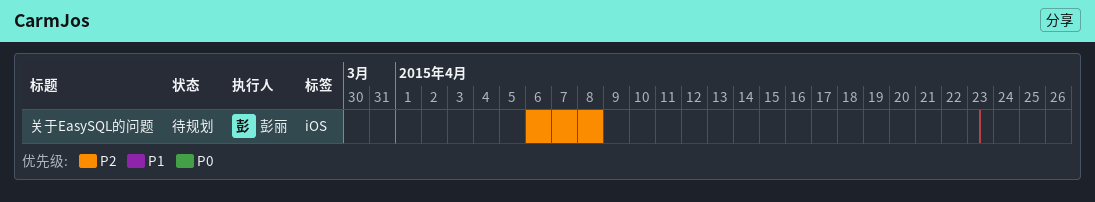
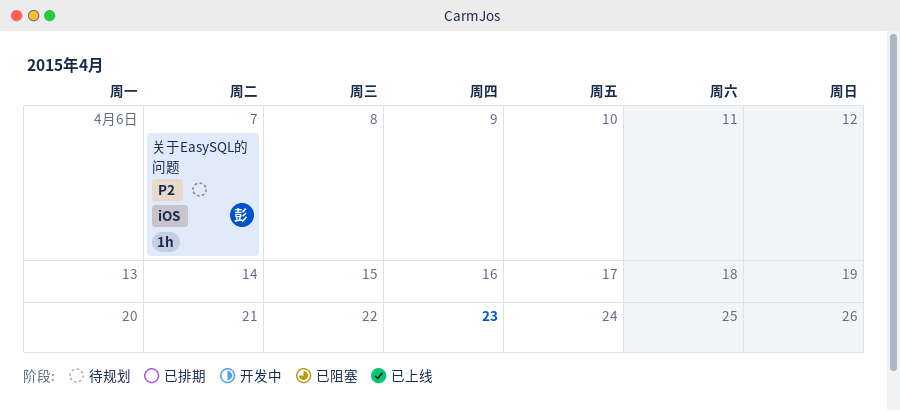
关于EasySQL的问题, due: Apr 8 -> Apr 7

